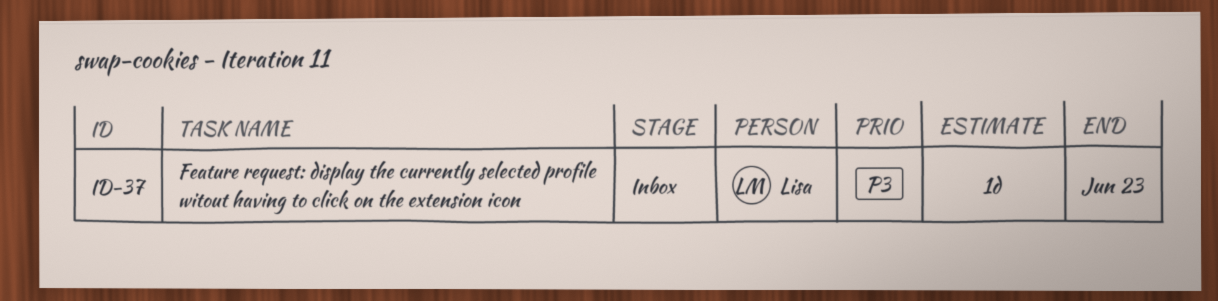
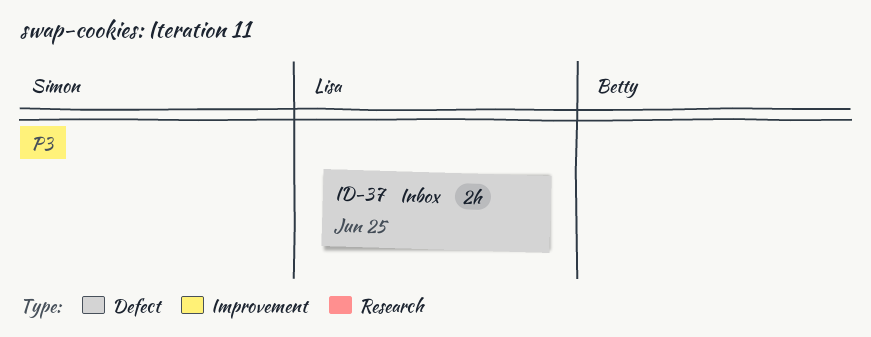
ID-37, estimate: 1d -> 2h
ID-37, due: Jun 23 -> Jun 25

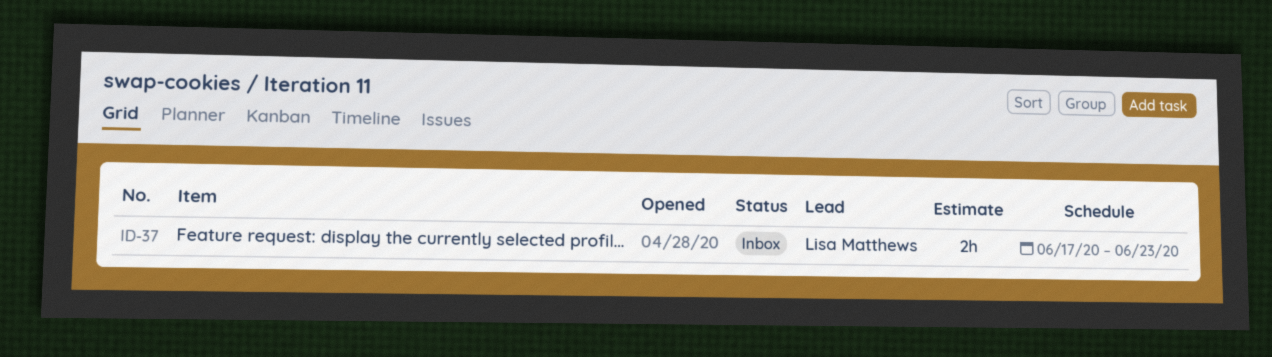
ID-37, due: Jun 25 -> Jun 23

